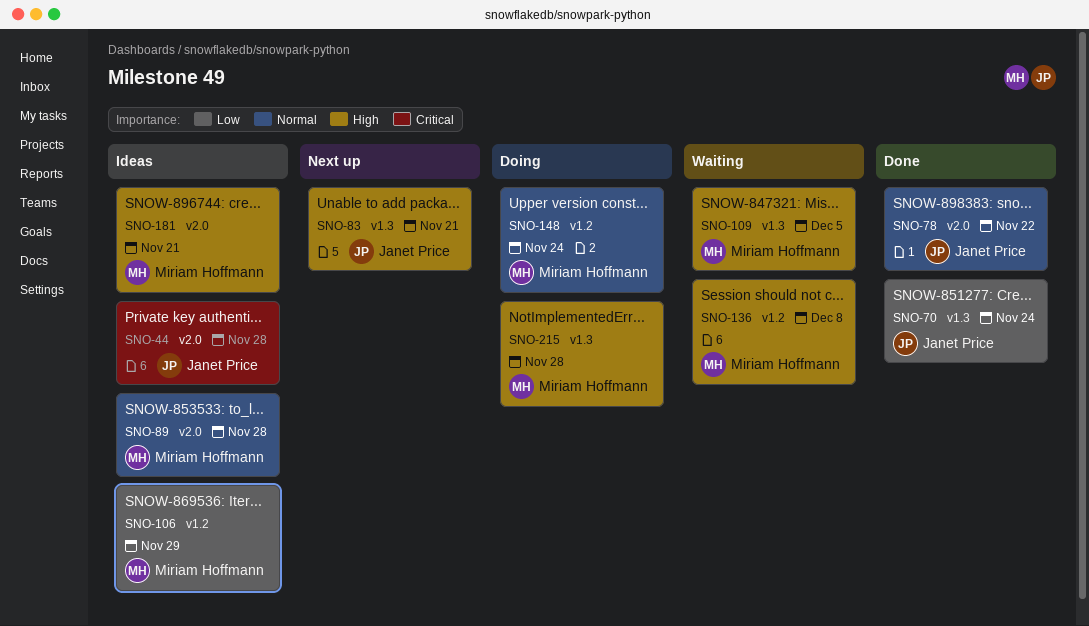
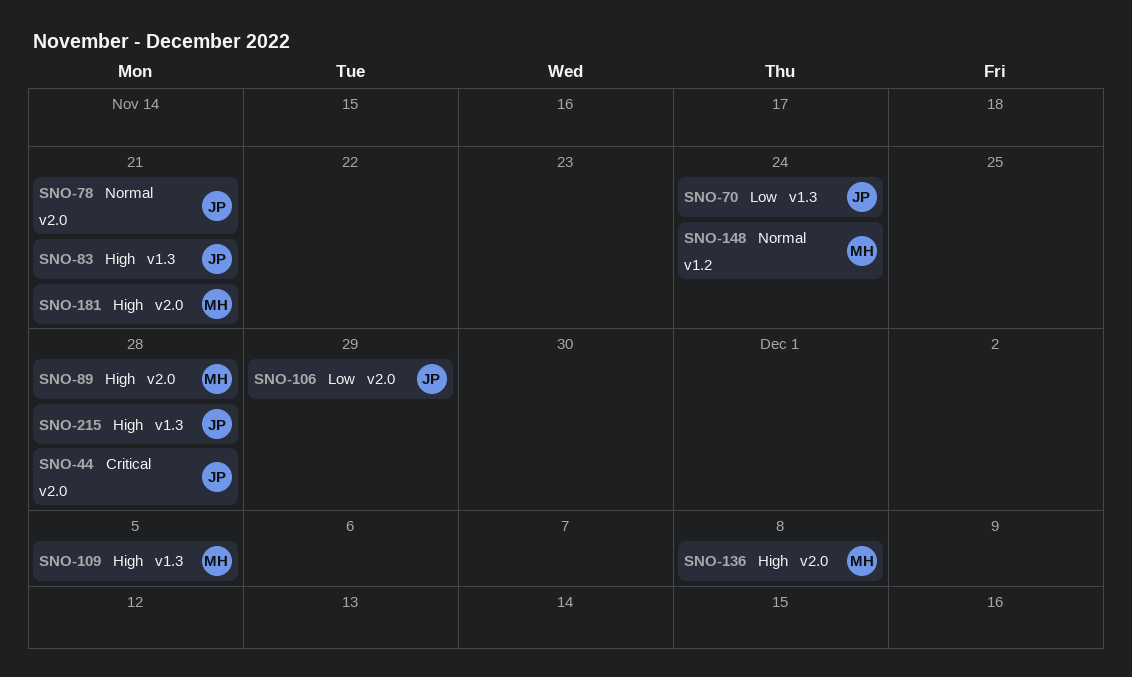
SNO-78, due: Nov 22 -> Nov 21
SNO-89, priority: Normal -> High
SNO-106, owner: Miriam Hoffmann -> Janet Price
SNO-106, label: v1.2 -> v2.0
SNO-136, label: v1.2 -> v2.0
SNO-215, owner: Miriam Hoffmann -> Janet Price

